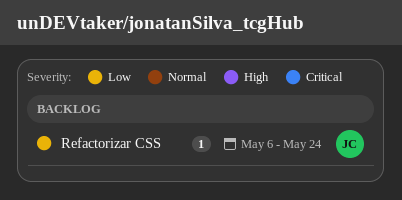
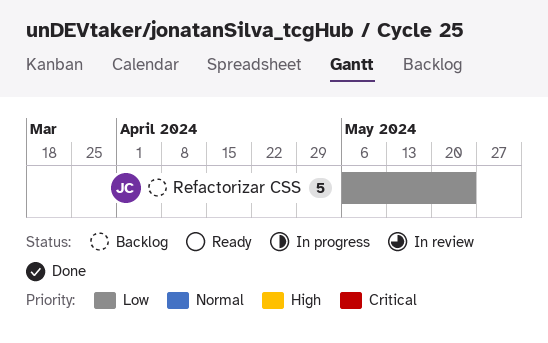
Refactorizar CSS, estimate: 1 -> 5

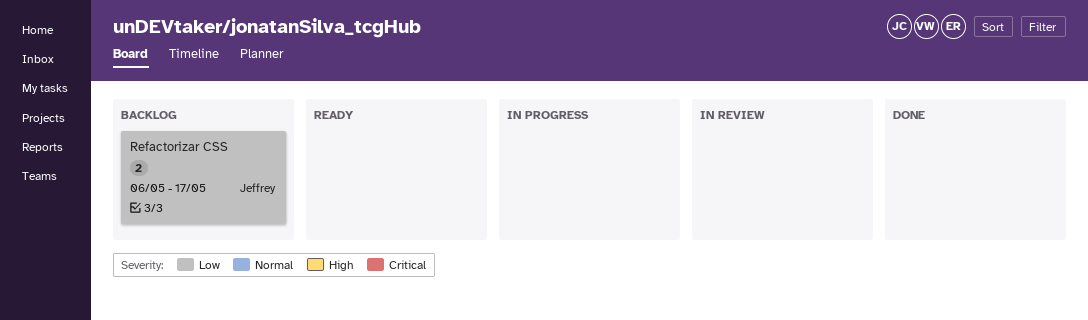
Refactorizar CSS, estimate: 5 -> 2
Refactorizar CSS, due: May 24 -> May 17

